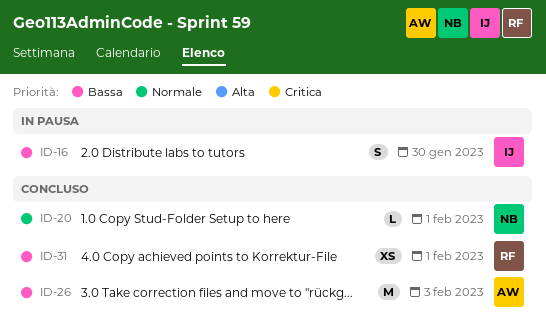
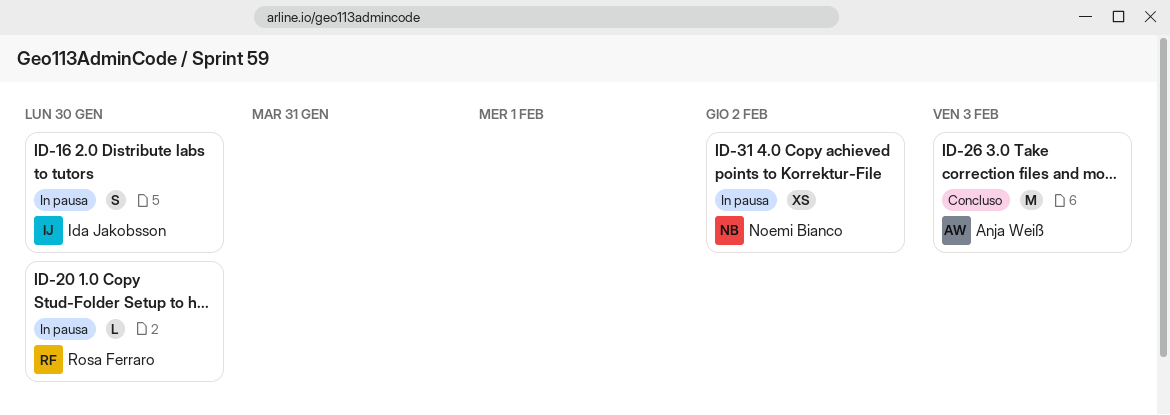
ID-20, status: Concluso -> In pausa
ID-20, owner: Noemi Bianco -> Rosa Ferraro
ID-20, due: Feb 1 -> Jan 30
ID-31, status: Concluso -> In pausa
ID-31, owner: Rosa Ferraro -> Noemi Bianco
ID-31, due: Feb 1 -> Feb 2

